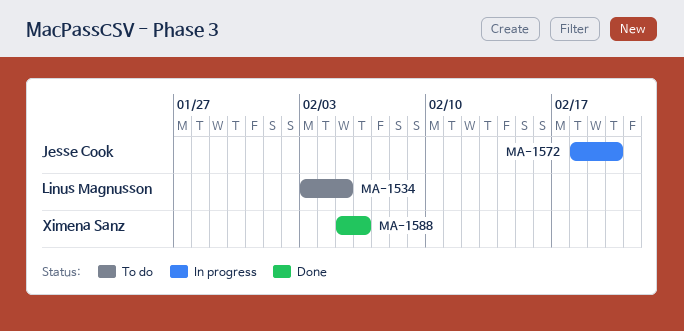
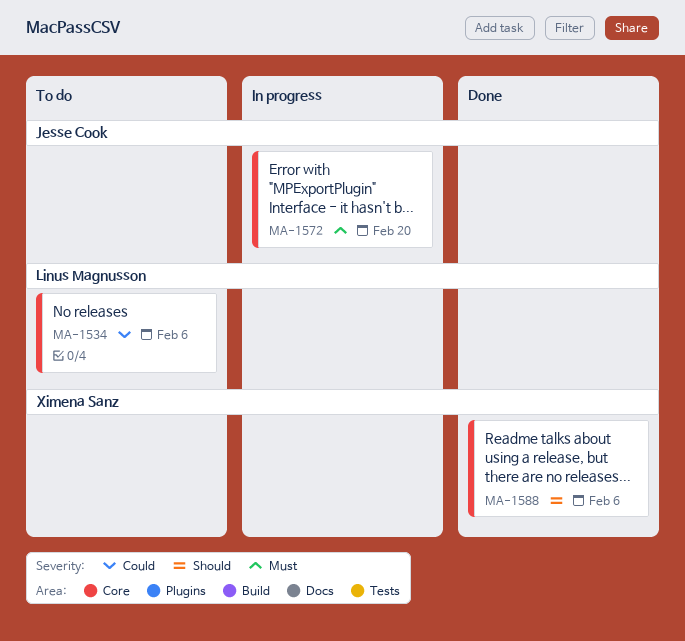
MA-1534, due: Feb 5 -> Feb 6

